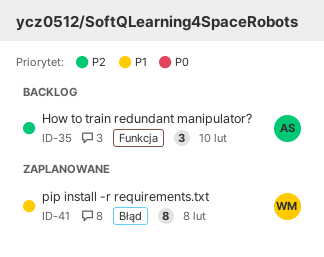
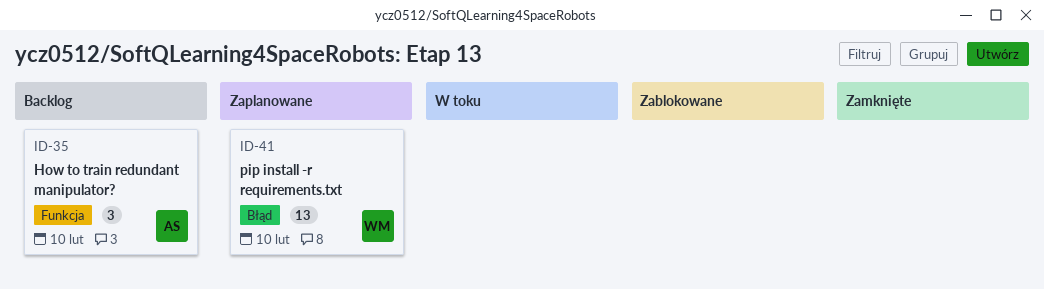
ID-41, estimate: 8 -> 13
ID-41, due: Feb 8 -> Feb 10

